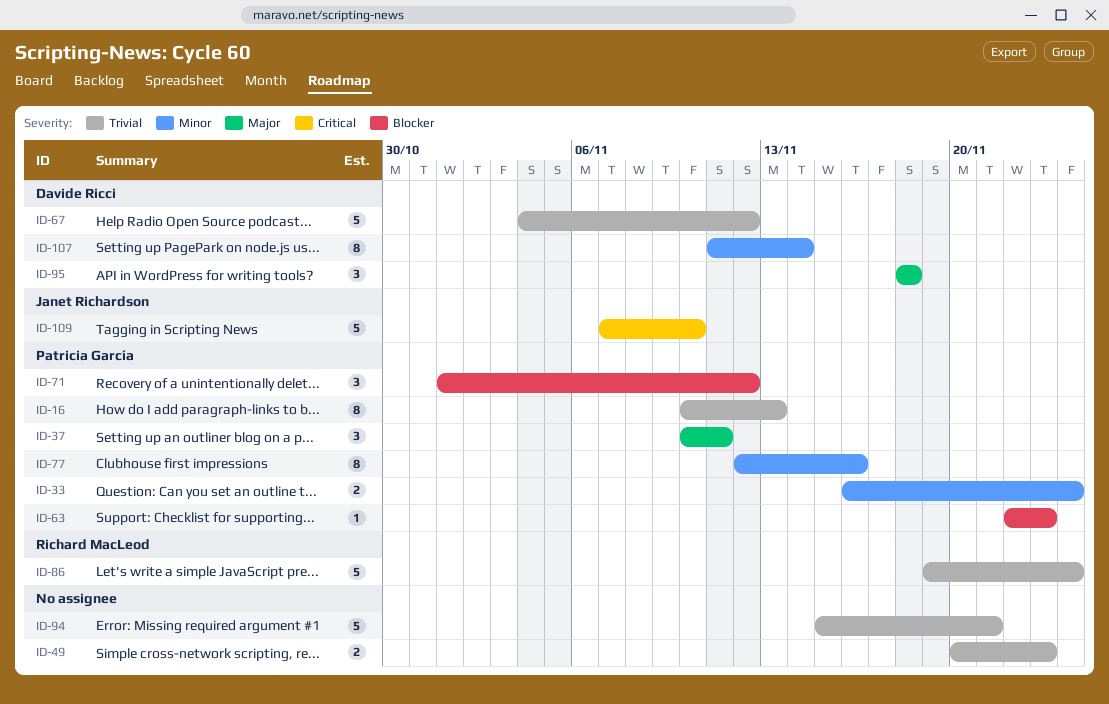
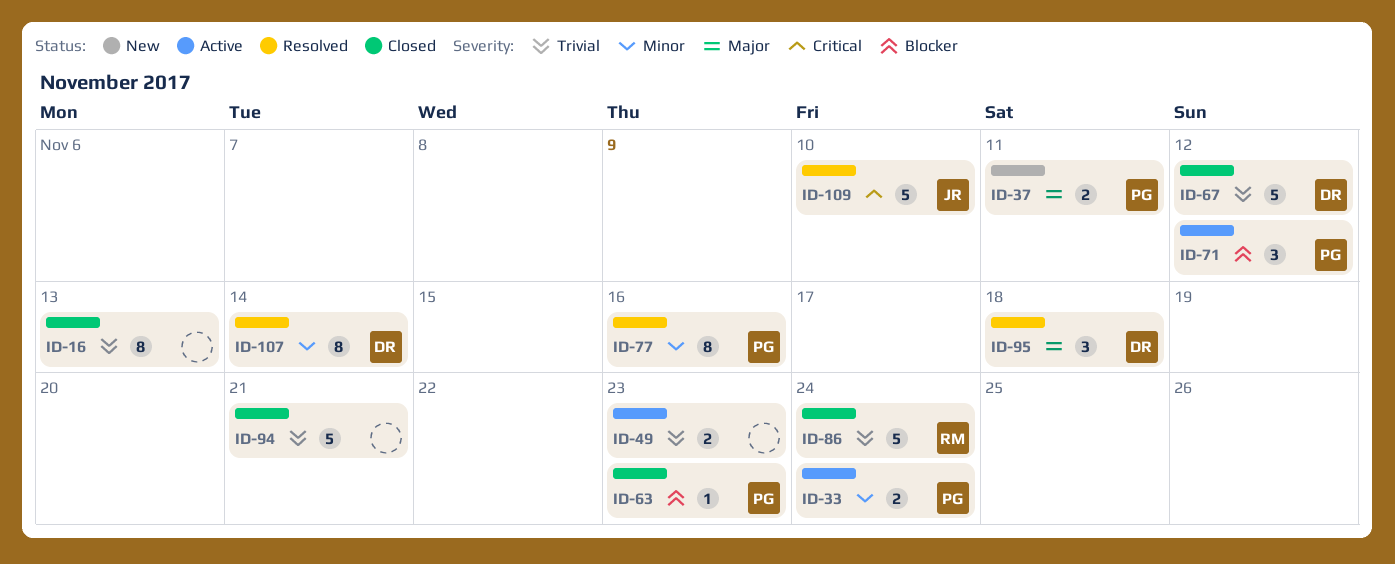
ID-16, owner: Patricia García -> none
ID-37, estimate: 3 -> 2

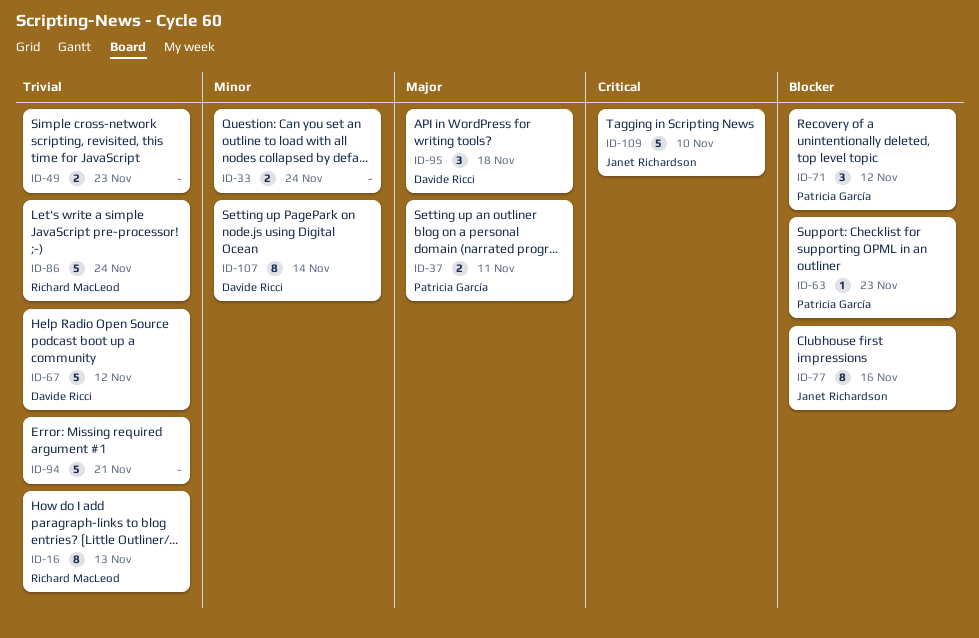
ID-16, owner: none -> Richard MacLeod
ID-33, owner: Patricia García -> none
ID-77, owner: Patricia García -> Janet Richardson
ID-77, priority: Minor -> Blocker

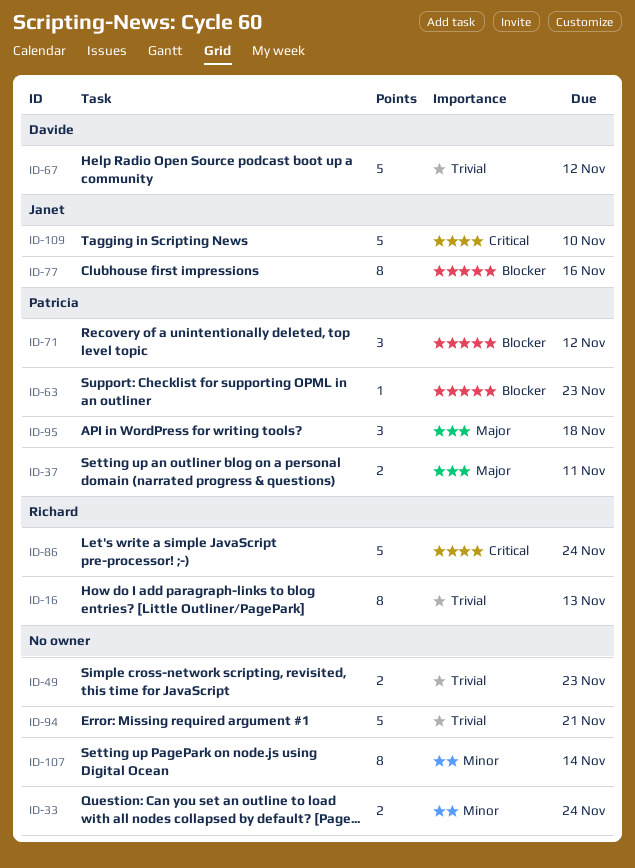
ID-86, priority: Trivial -> Critical
ID-95, owner: Davide Ricci -> Patricia García
ID-107, owner: Davide Ricci -> none

